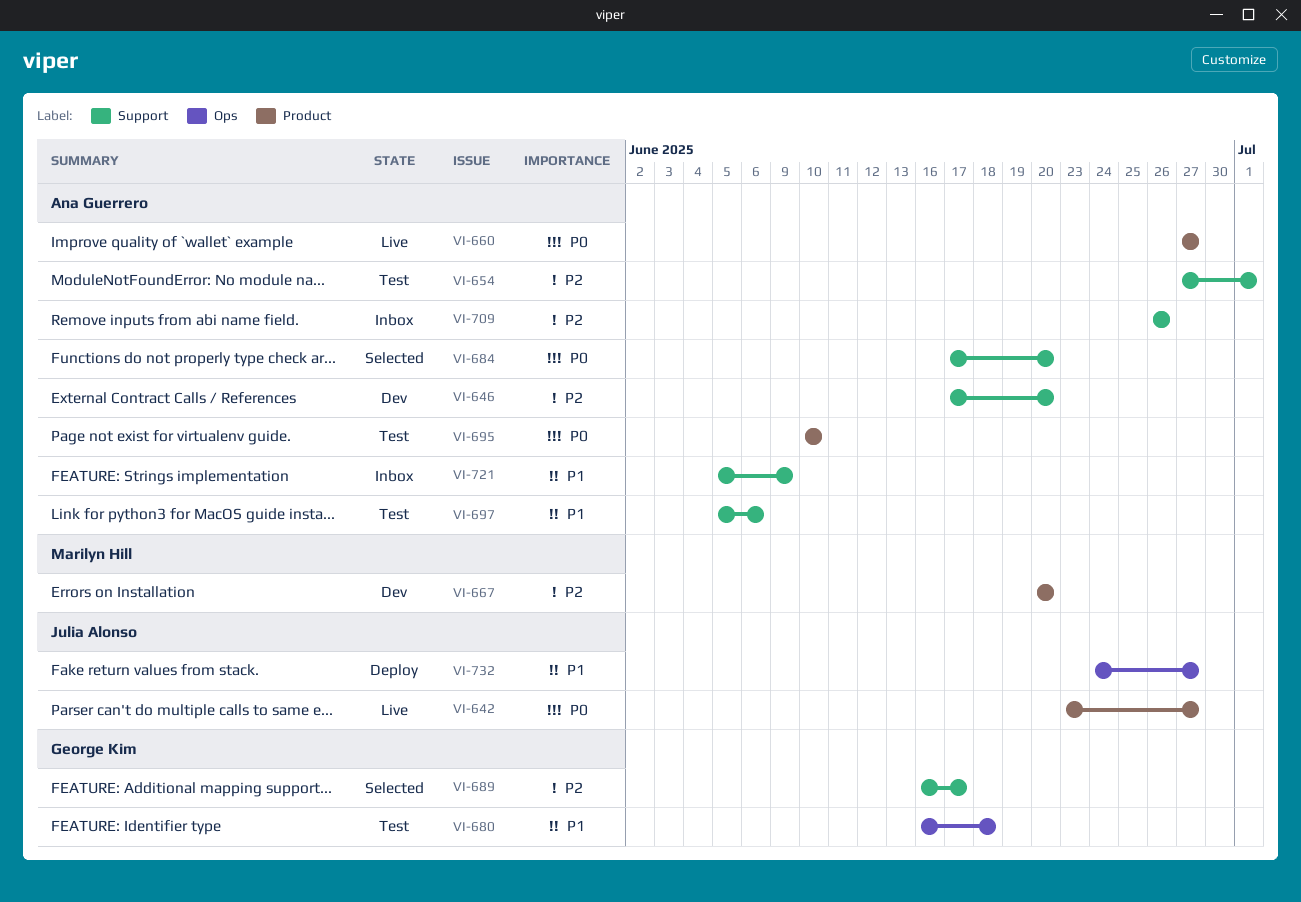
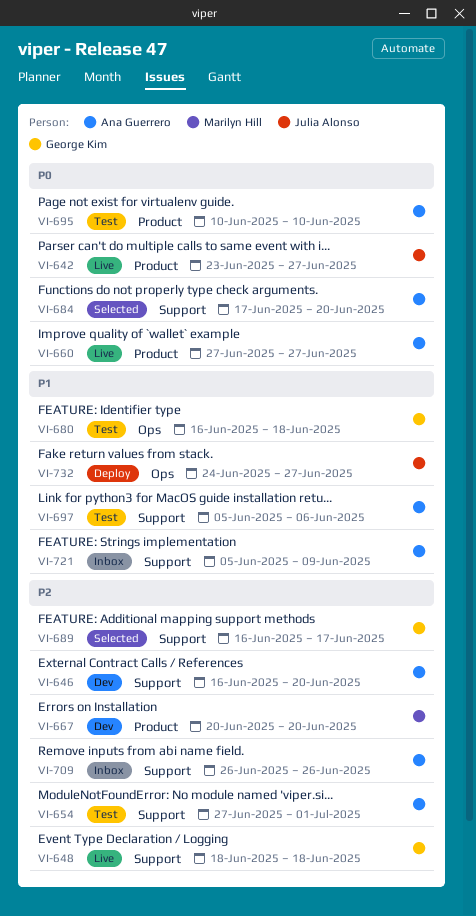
VI-646, start: Jun 17 -> Jun 16
VI-648: none -> present

